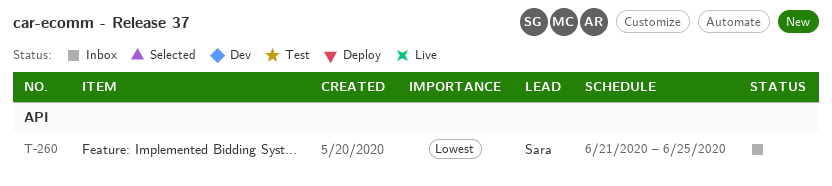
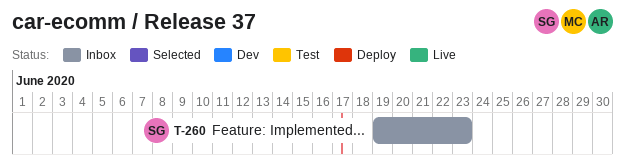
T-260, start: Jun 21 -> Jun 19
T-260, due: Jun 25 -> Jun 23

